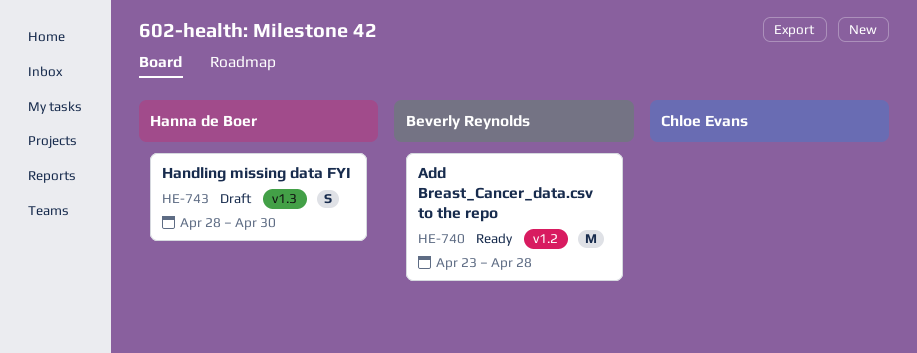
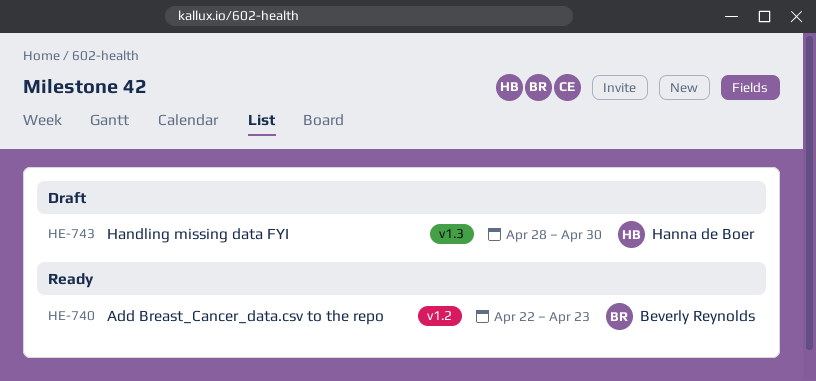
HE-740, start: Apr 23 -> Apr 22
HE-740, due: Apr 28 -> Apr 23

